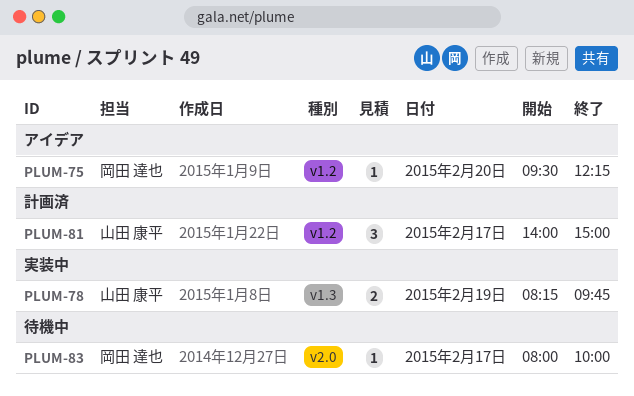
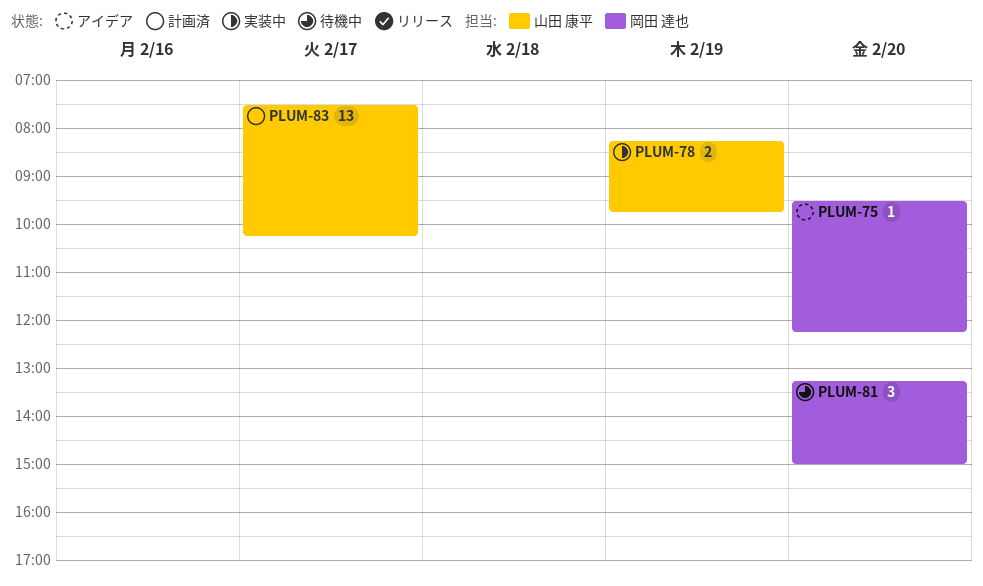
PLUM-81, status: 計画済 -> 待機中
PLUM-81, owner: 山田 康平 -> 岡田 達也
PLUM-81, day: Feb 17 -> Feb 20
PLUM-81, begins: 14:00 -> 13:15
PLUM-83, status: 待機中 -> 計画済
PLUM-83, owner: 岡田 達也 -> 山田 康平
PLUM-83, estimate: 1 -> 13
PLUM-83, begins: 08:00 -> 07:30
PLUM-83, ends: 10:00 -> 10:15

